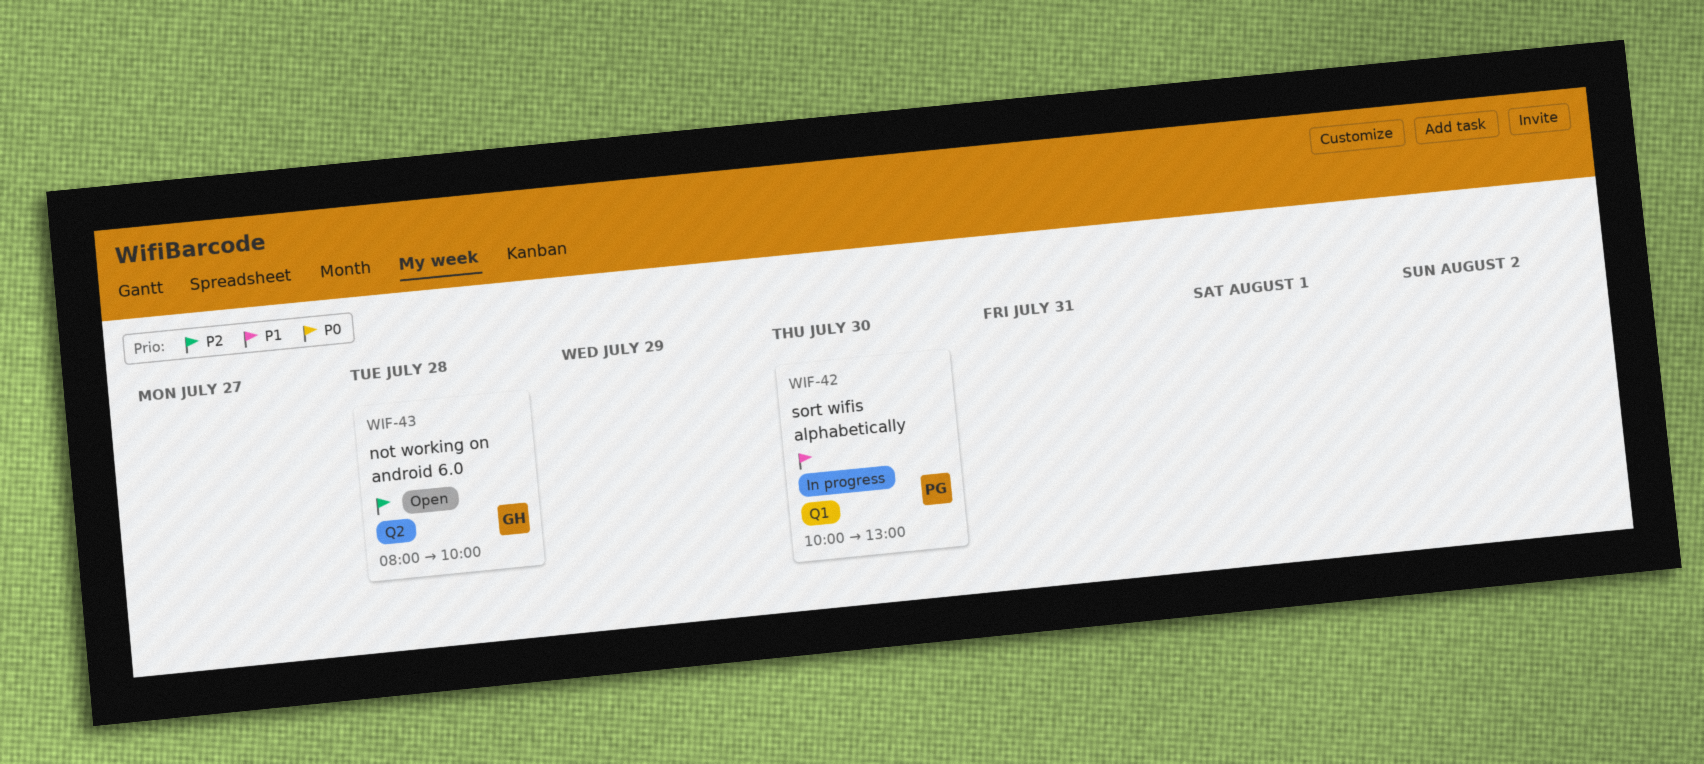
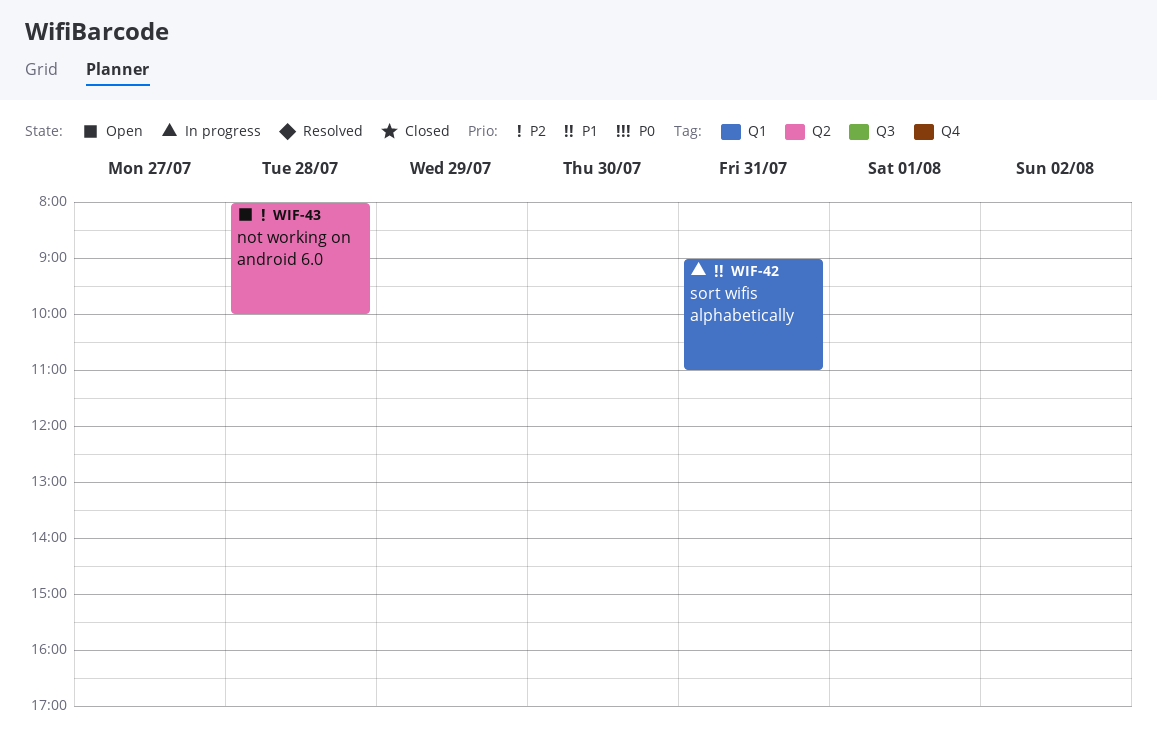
WIF-42, day: Jul 30 -> Jul 31
WIF-42, begins: 10:00 -> 09:00
WIF-42, ends: 13:00 -> 11:00

